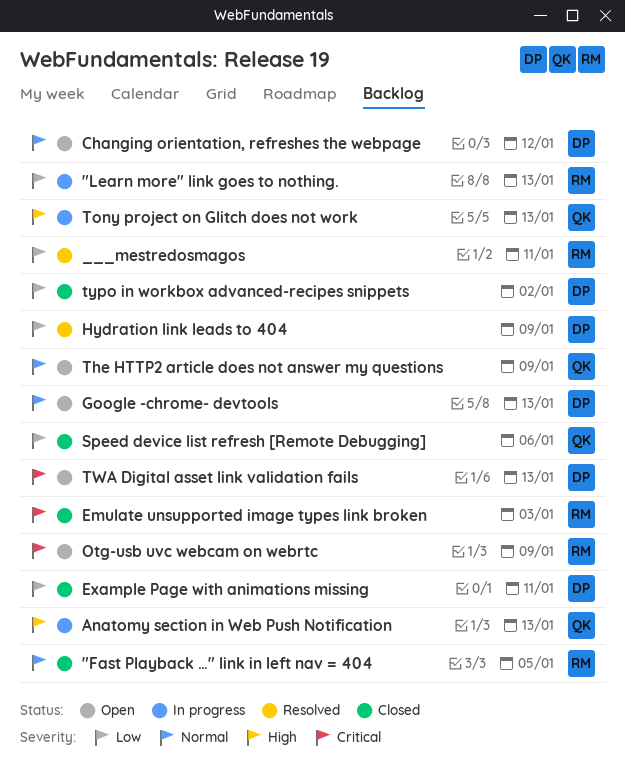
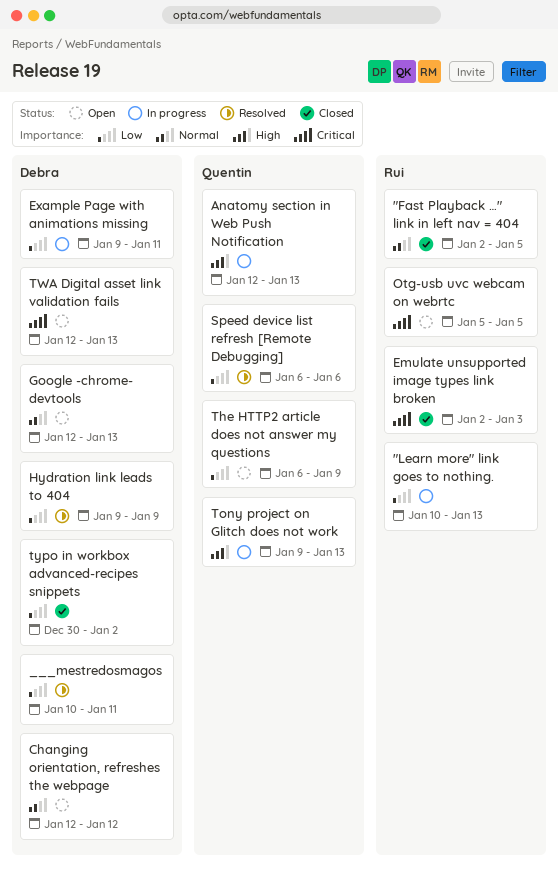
___mestredosmagos, owner: Rui -> Debra
Example Page with animations missing, status: Closed -> In progress
Otg-usb uvc webcam on webrtc, due: Jan 9 -> Jan 5
Speed device list refresh [Remote Debugging], status: Closed -> Resolved
The HTTP2 article does not answer my questions, priority: Normal -> Low

